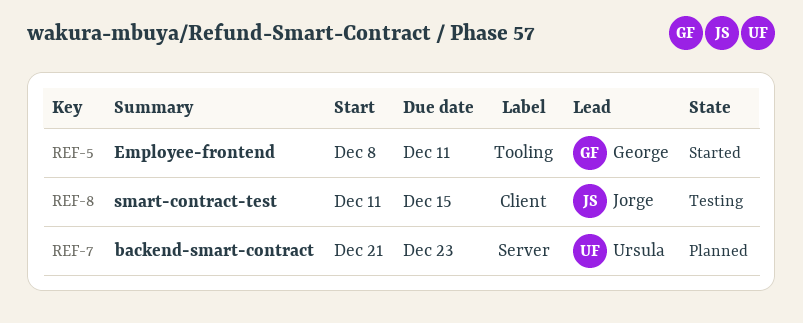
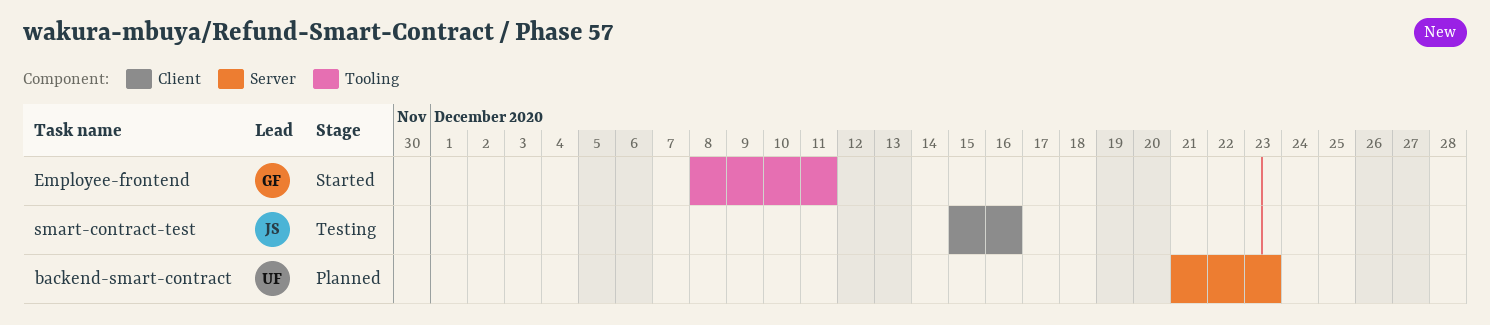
smart-contract-test, start: Dec 11 -> Dec 15
smart-contract-test, due: Dec 15 -> Dec 16

